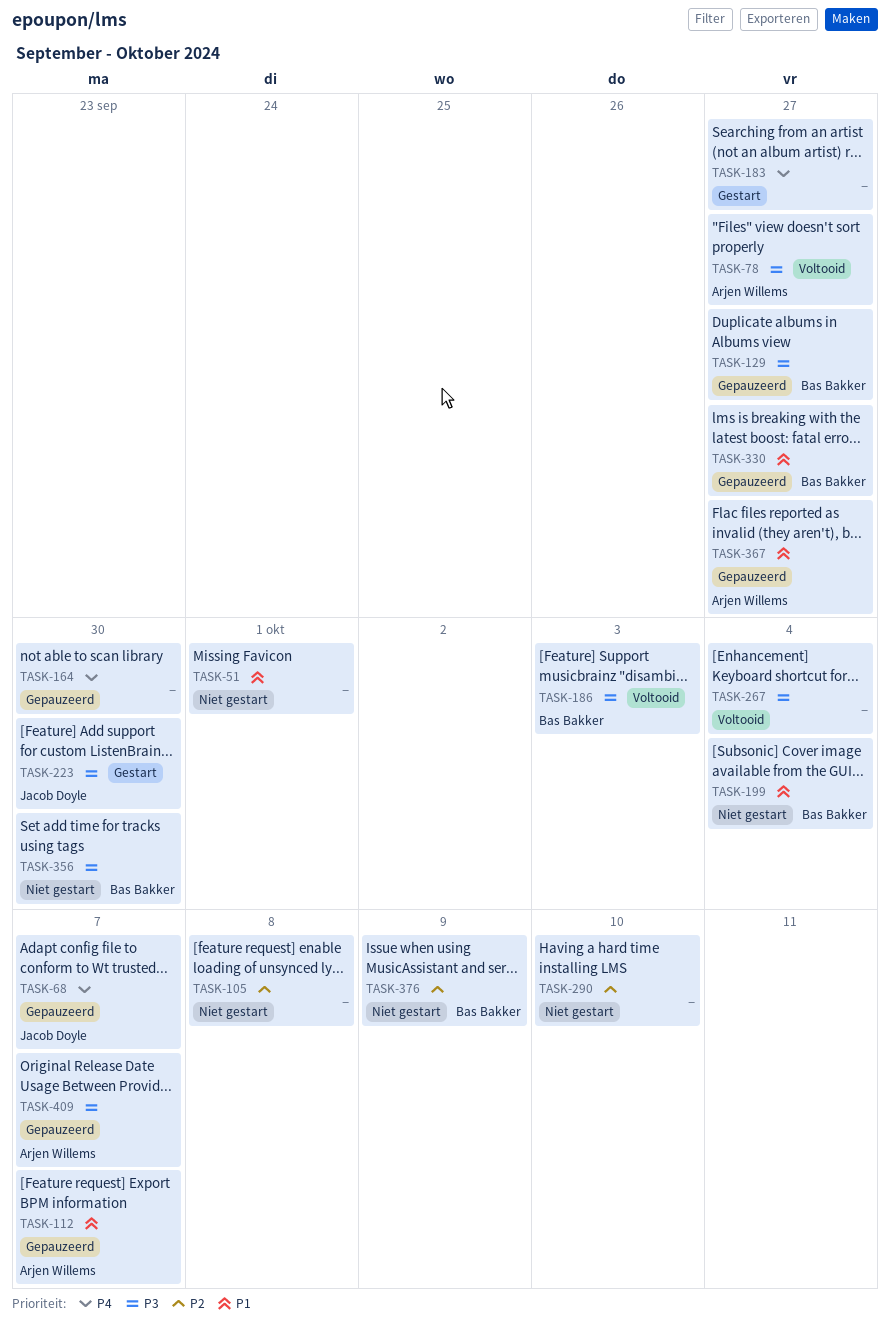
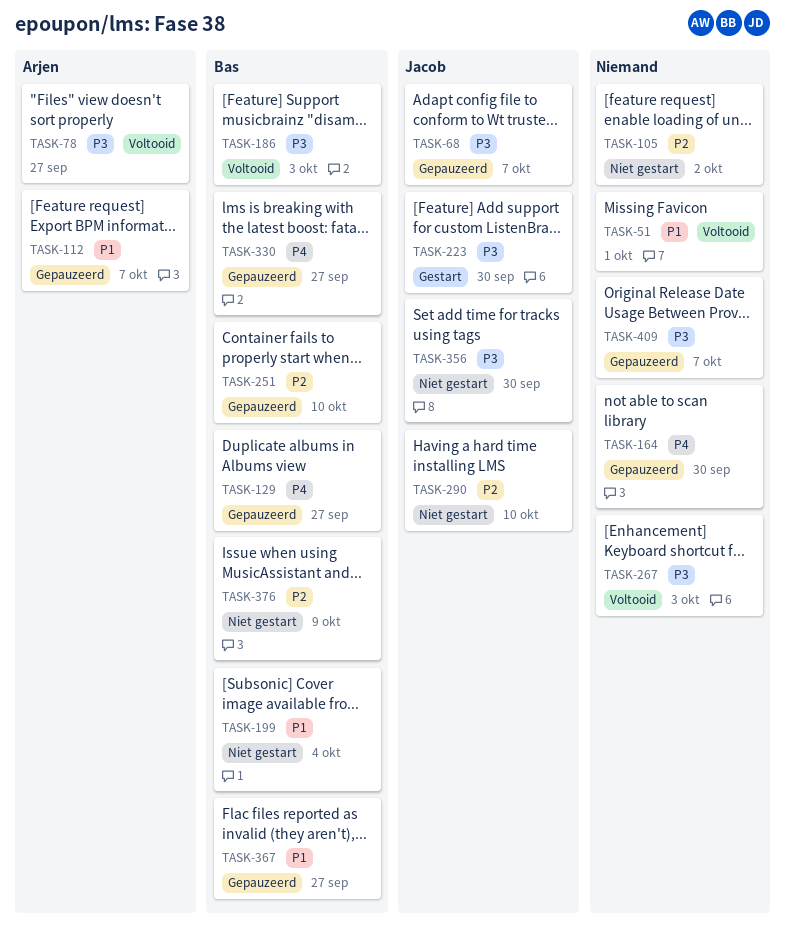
TASK-51, status: Niet gestart -> Voltooid
TASK-68, priority: P4 -> P3
TASK-105, due: Oct 8 -> Oct 2
TASK-129, priority: P3 -> P4
TASK-183: present -> none
TASK-251: none -> present
TASK-267, due: Oct 4 -> Oct 3
TASK-290, owner: none -> Jacob Doyle
TASK-330, priority: P1 -> P4
TASK-356, owner: Bas Bakker -> Jacob Doyle
TASK-367, owner: Arjen Willems -> Bas Bakker
TASK-409, owner: Arjen Willems -> none

